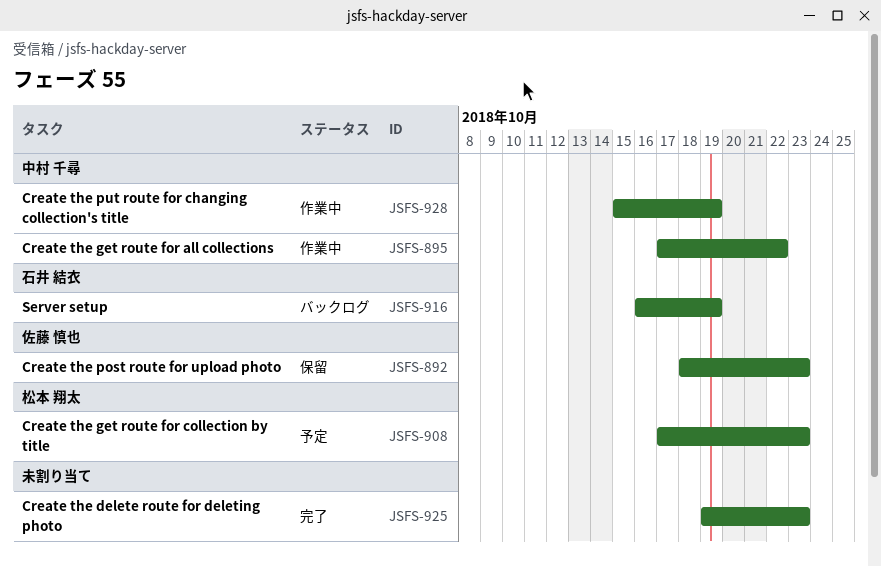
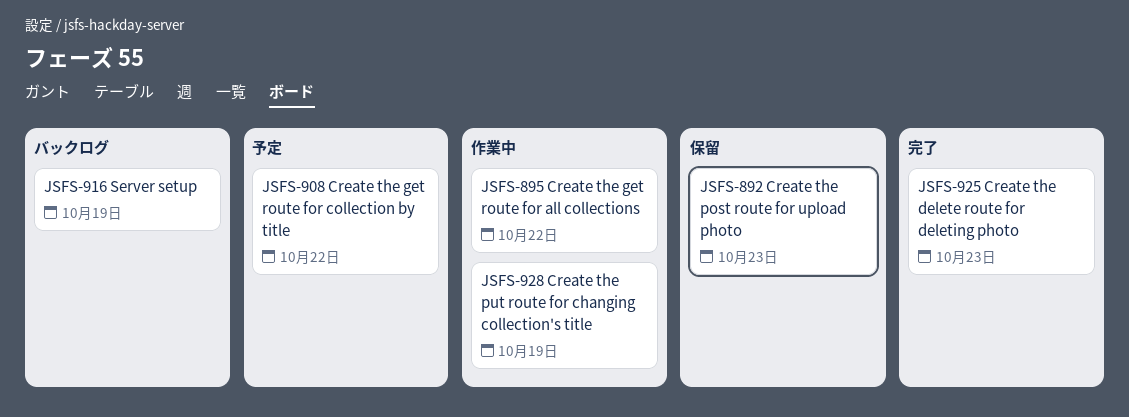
JSFS-908, due: Oct 23 -> Oct 22

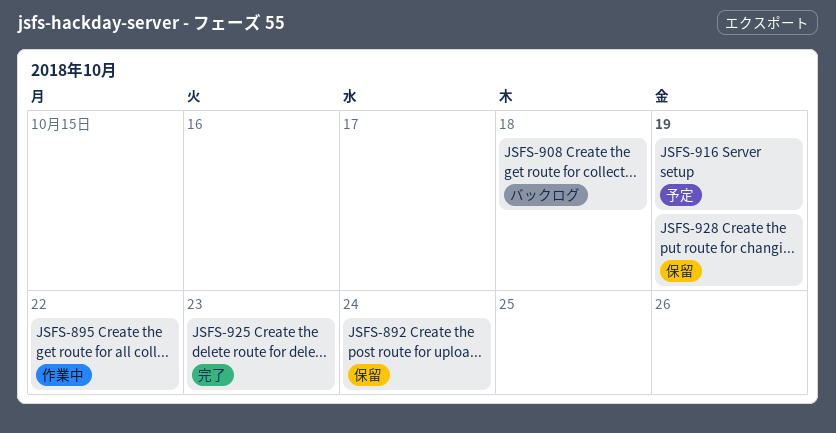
JSFS-892, due: Oct 23 -> Oct 24
JSFS-908, status: 予定 -> バックログ
JSFS-908, due: Oct 22 -> Oct 18
JSFS-916, status: バックログ -> 予定
JSFS-928, status: 作業中 -> 保留

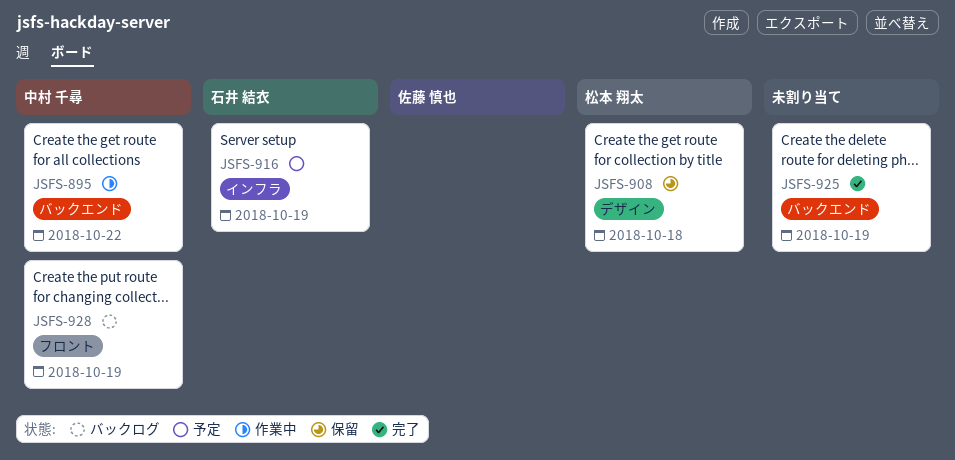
JSFS-892: present -> none
JSFS-908, status: バックログ -> 保留
JSFS-925, due: Oct 23 -> Oct 19
JSFS-928, status: 保留 -> バックログ

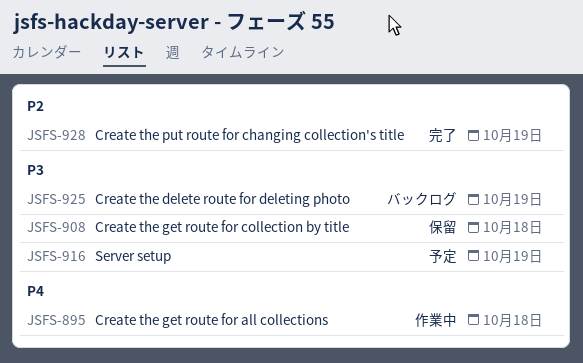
JSFS-895, due: Oct 22 -> Oct 18
JSFS-925, status: 完了 -> バックログ
JSFS-928, status: バックログ -> 完了

